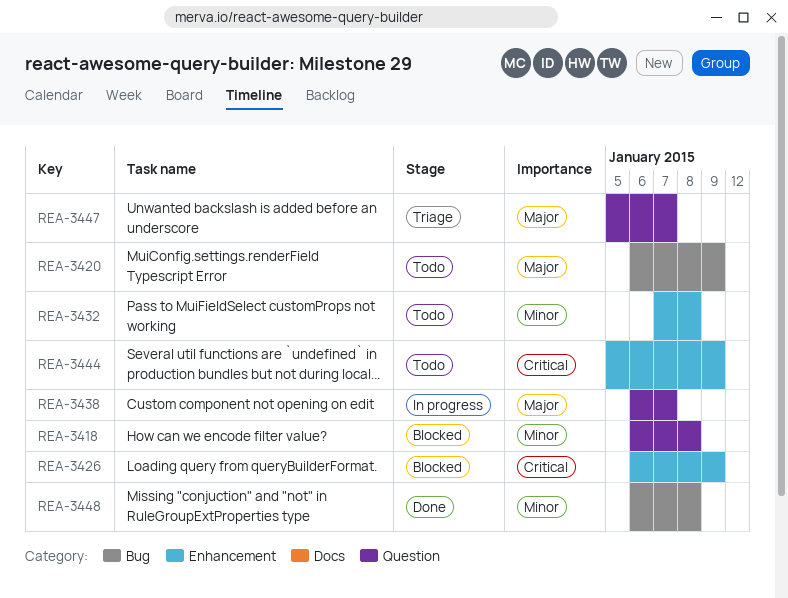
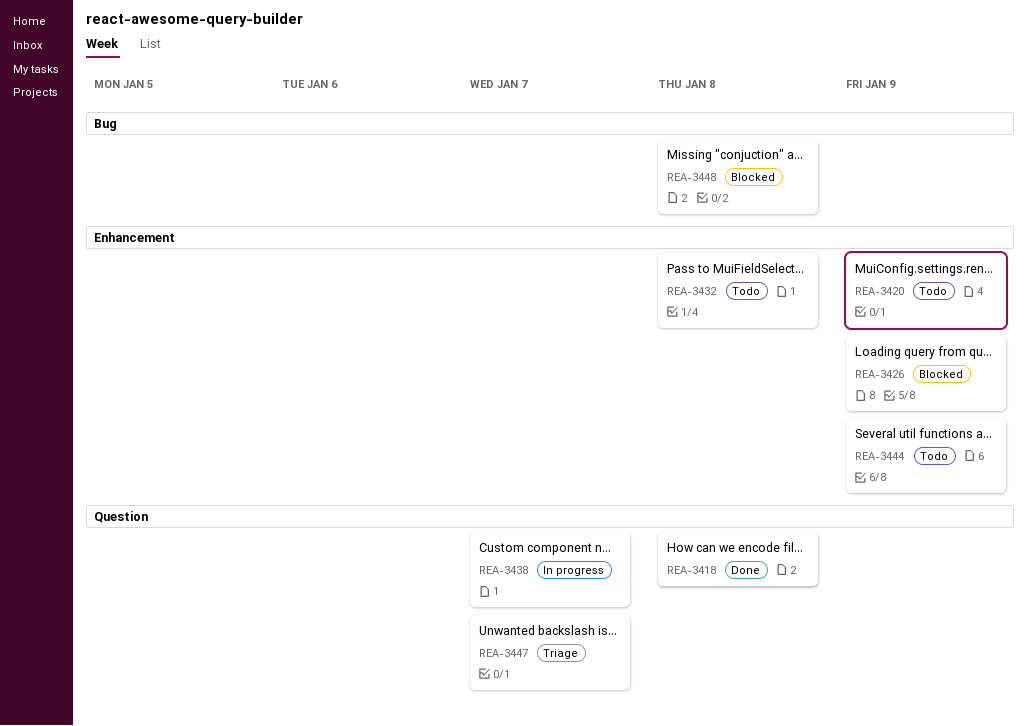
REA-3418, status: Blocked -> Done
REA-3420, label: Bug -> Enhancement
REA-3448, status: Done -> Blocked

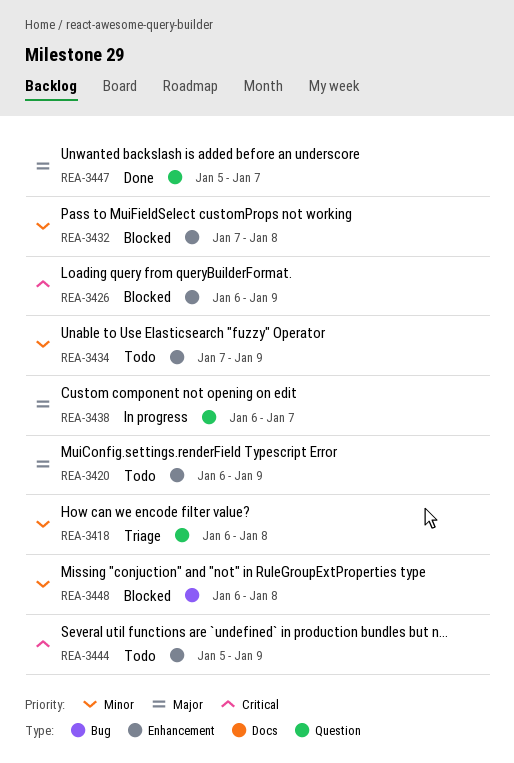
REA-3418, status: Done -> Triage
REA-3432, status: Todo -> Blocked
REA-3434: none -> present
REA-3447, status: Triage -> Done

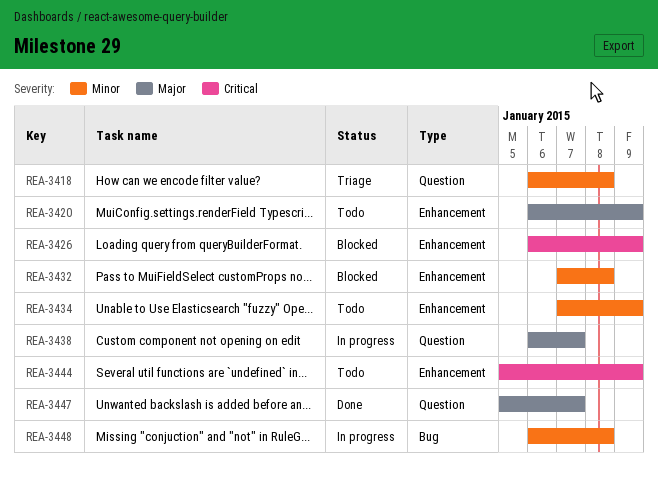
REA-3448, status: Blocked -> In progress

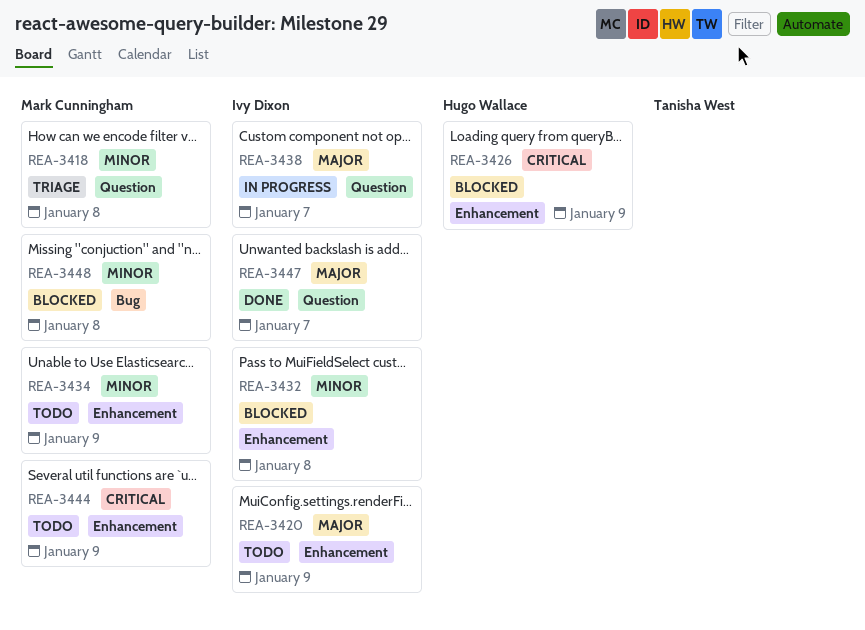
REA-3448, status: In progress -> Blocked

